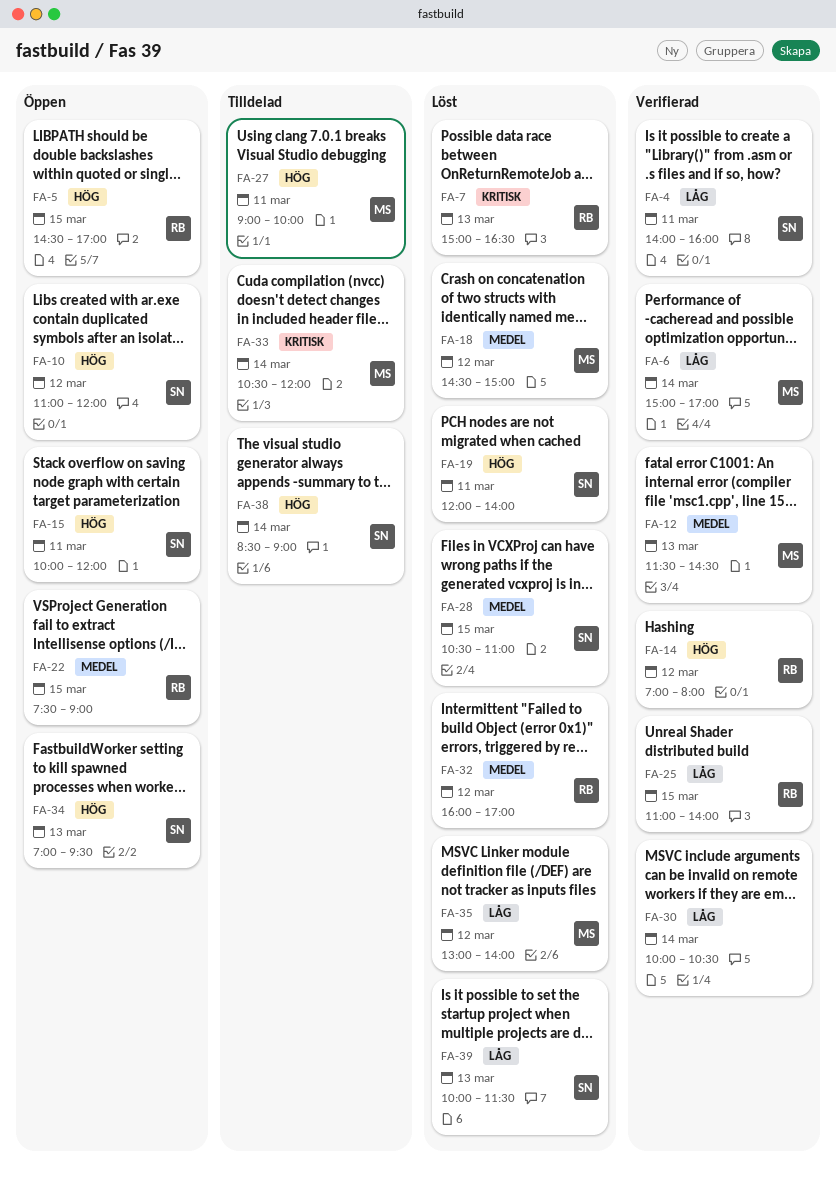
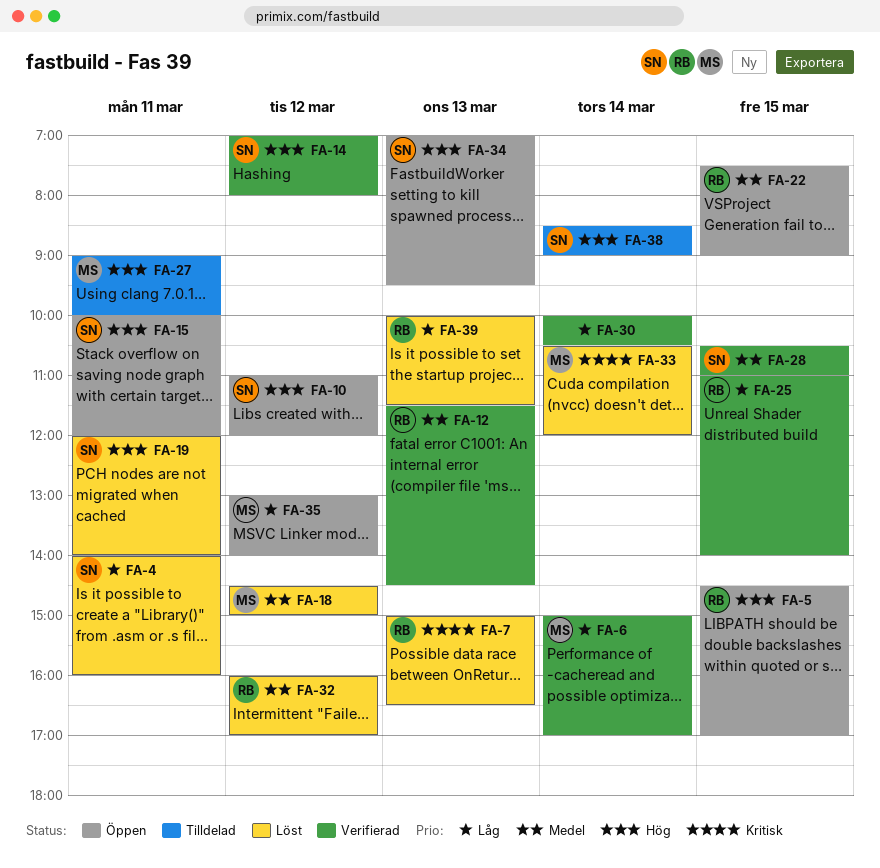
FA-4, status: Verifierad -> Löst
FA-12, owner: MS -> RB
FA-14, owner: RB -> SN
FA-28, status: Löst -> Verifierad
FA-33, status: Tilldelad -> Löst
FA-35, status: Löst -> Öppen
FA-39, owner: SN -> RB

